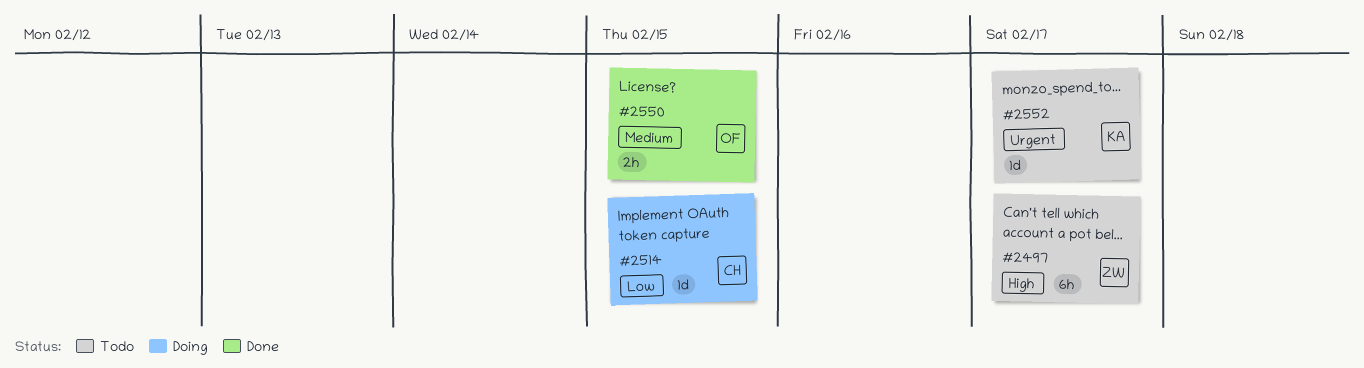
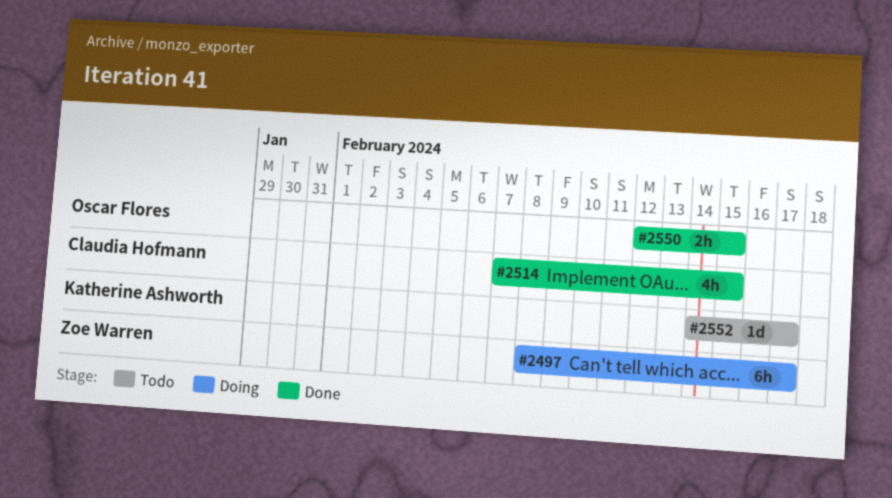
#2497, status: Todo -> Doing
#2514, status: Doing -> Done
#2514, estimate: 1d -> 4h

